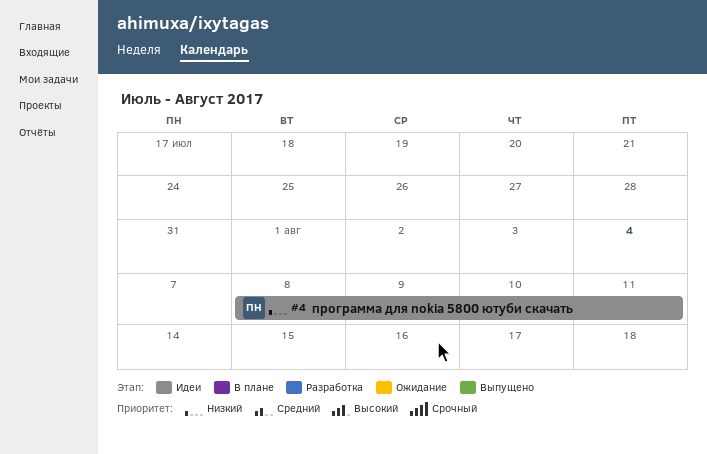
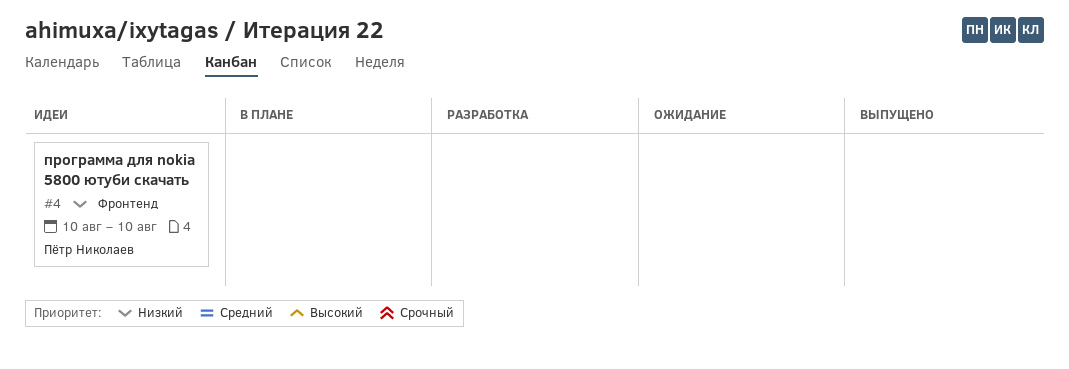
#4, start: Aug 8 -> Aug 10
#4, due: Aug 11 -> Aug 10

